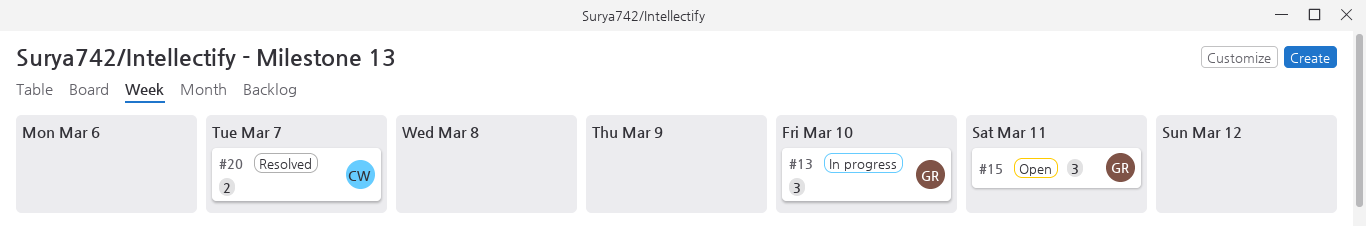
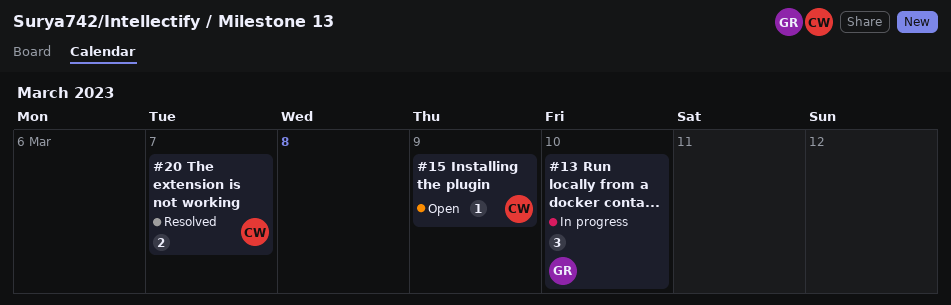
#15, owner: GR -> CW
#15, estimate: 3 -> 1
#15, due: Mar 11 -> Mar 9

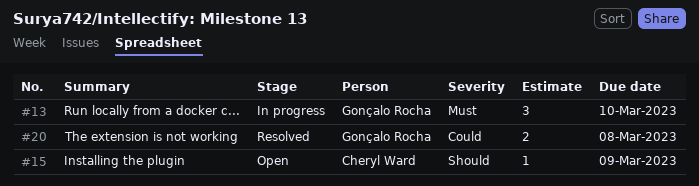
#20, owner: Cheryl Ward -> Gonçalo Rocha
#20, due: Mar 7 -> Mar 8

